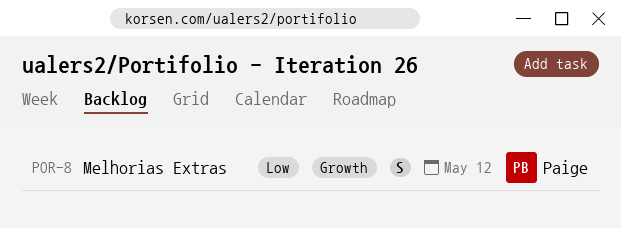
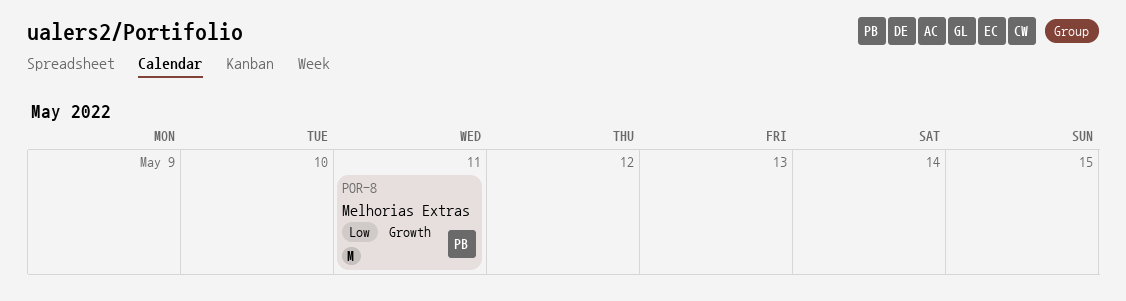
POR-8, estimate: S -> M
POR-8, due: May 12 -> May 11

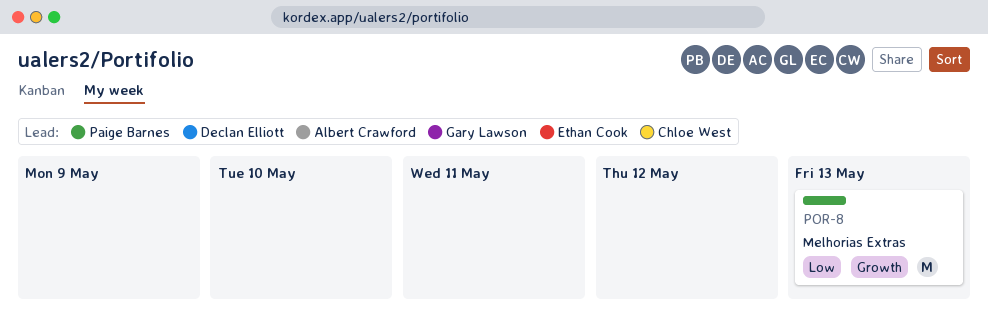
POR-8, due: May 11 -> May 13

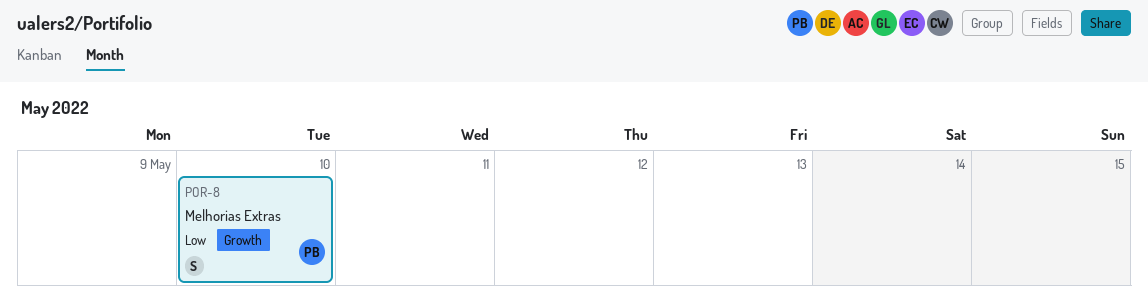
POR-8, estimate: M -> S
POR-8, due: May 13 -> May 10

